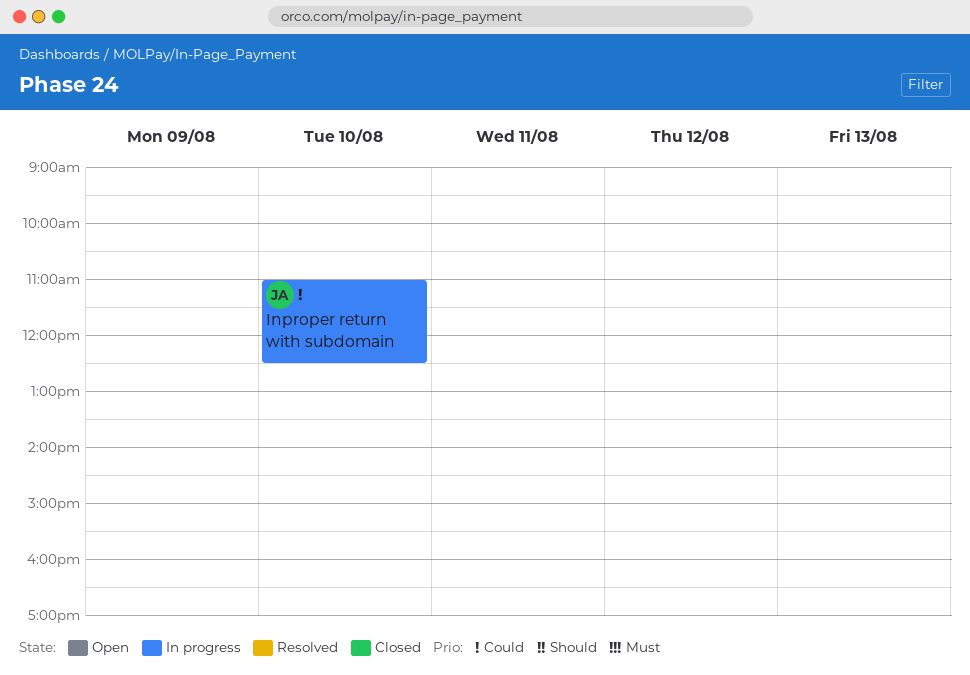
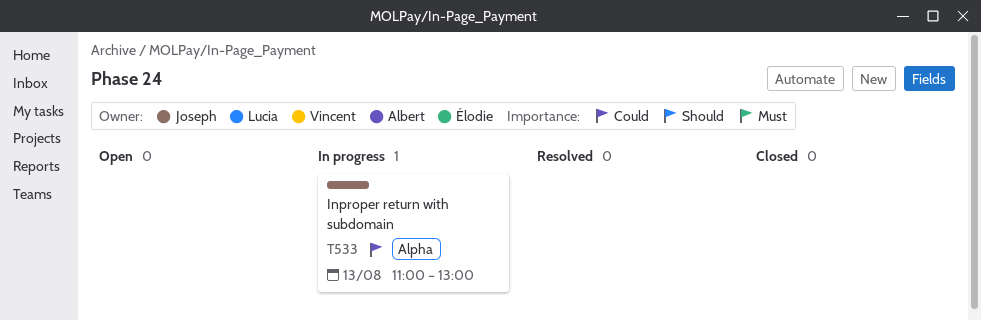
Inproper return with subdomain, day: Aug 10 -> Aug 13
Inproper return with subdomain, ends: 12:30 -> 13:00

